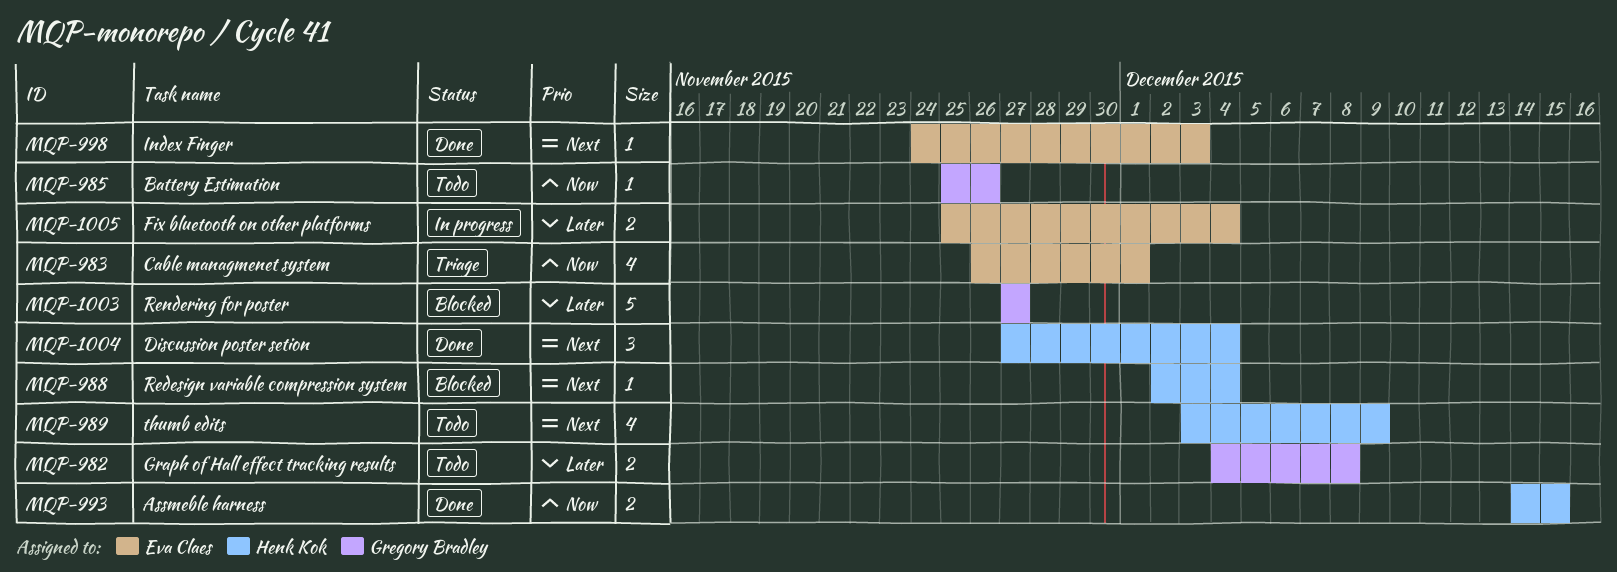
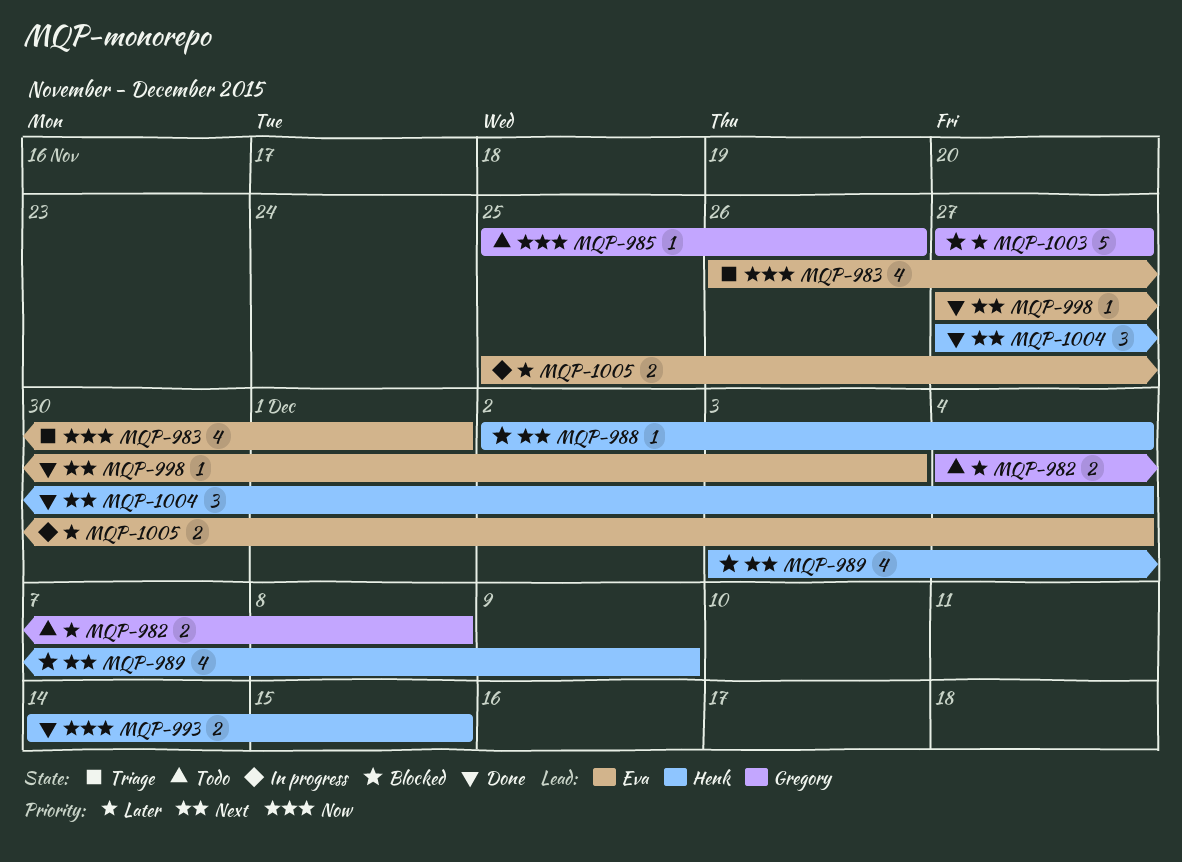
MQP-989, status: Todo -> Blocked
MQP-998, start: Nov 24 -> Nov 27

